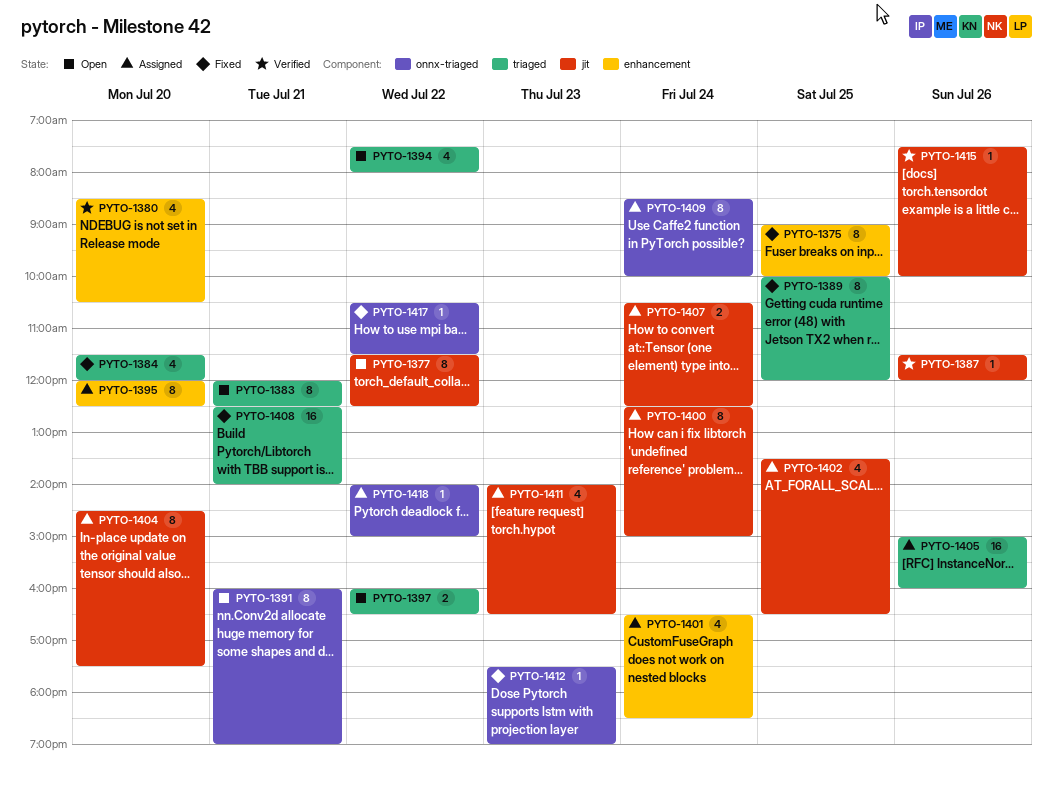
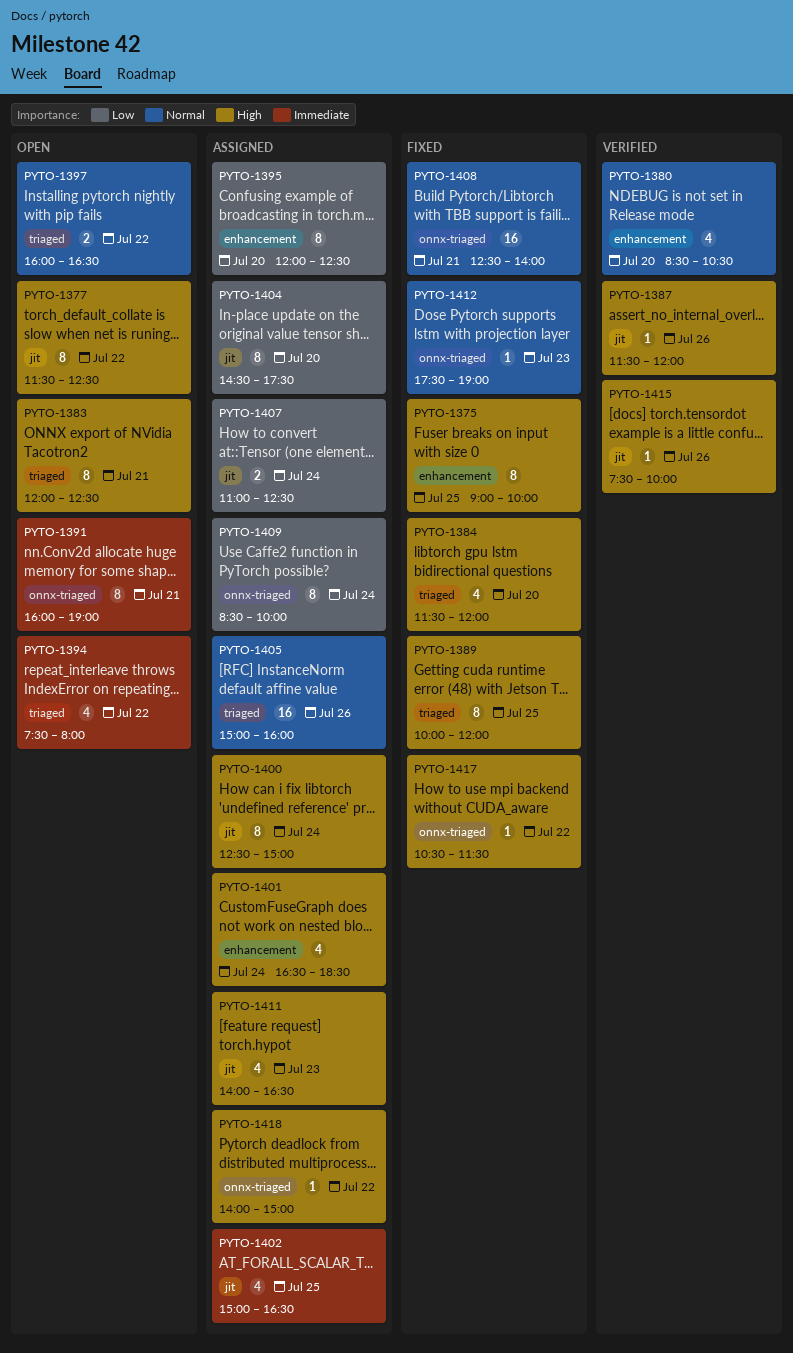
PYTO-1402, begins: 13:30 -> 15:00
PYTO-1407, begins: 10:30 -> 11:00
PYTO-1408, label: triaged -> onnx-triaged

